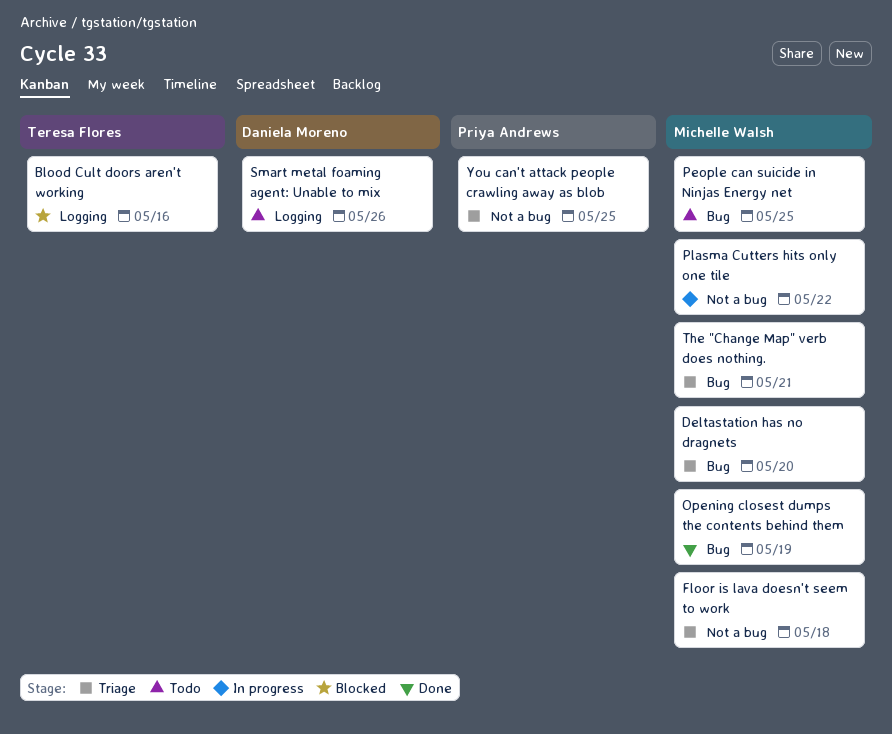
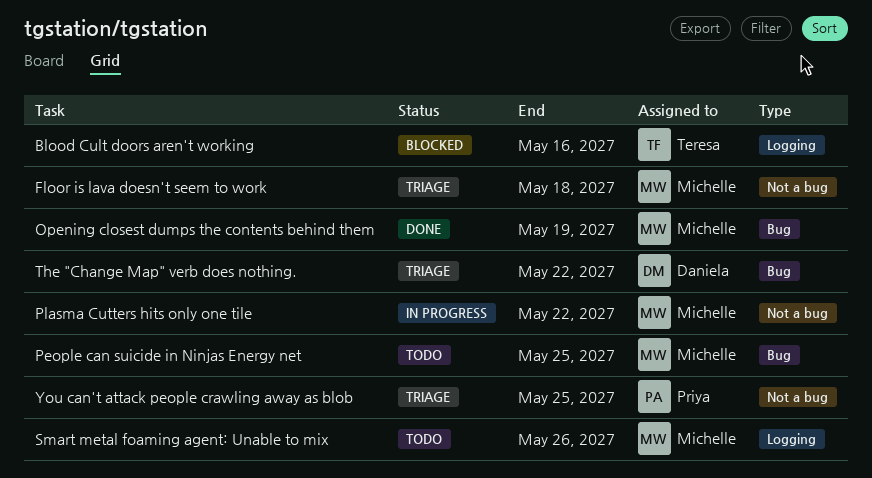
Deltastation has no dragnets: present -> none
Smart metal foaming agent: Unable to mix, owner: Daniela Moreno -> Michelle Walsh
The "Change Map" verb does nothing., owner: Michelle Walsh -> Daniela Moreno
The "Change Map" verb does nothing., due: May 21 -> May 22

